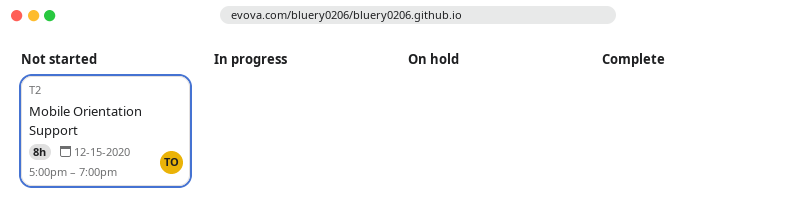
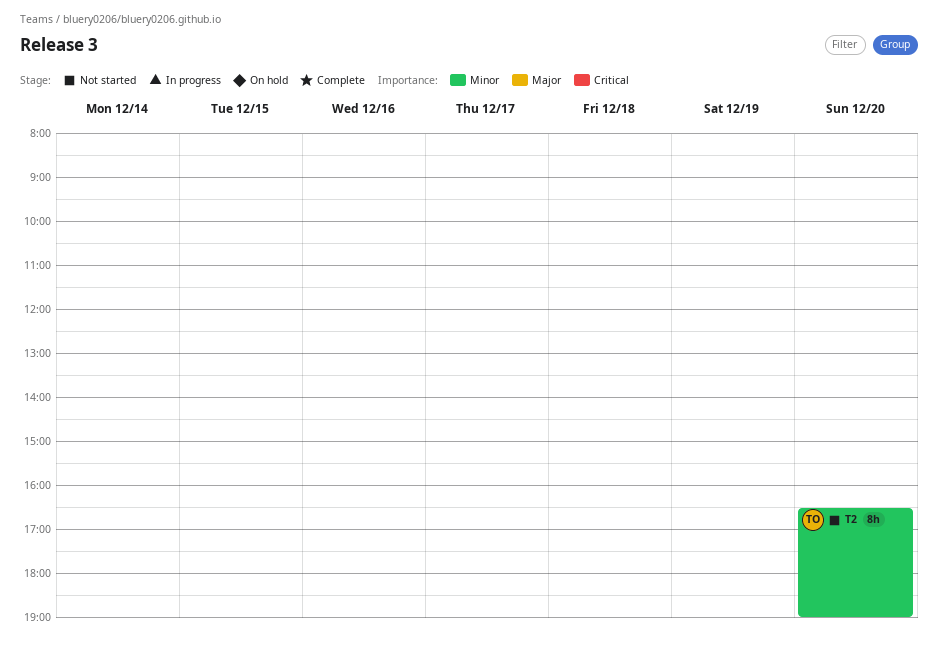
T2, day: Dec 15 -> Dec 20
T2, begins: 17:00 -> 16:30

